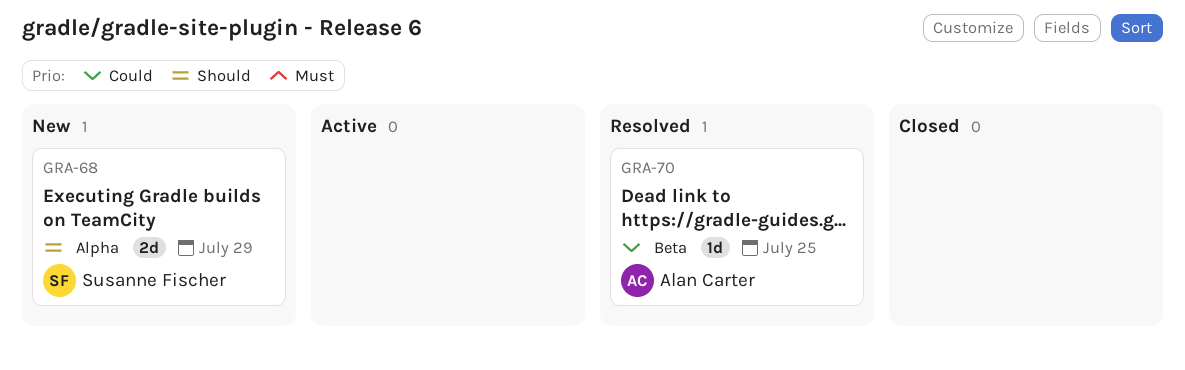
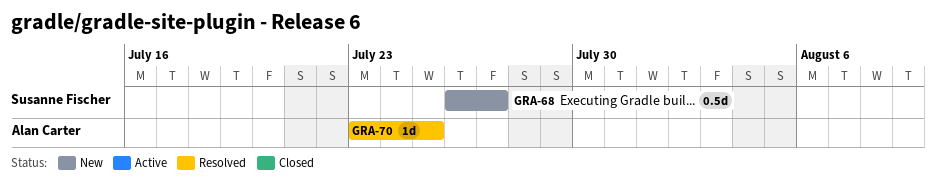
GRA-68, estimate: 2d -> 0.5d
GRA-68, due: Jul 29 -> Jul 27

